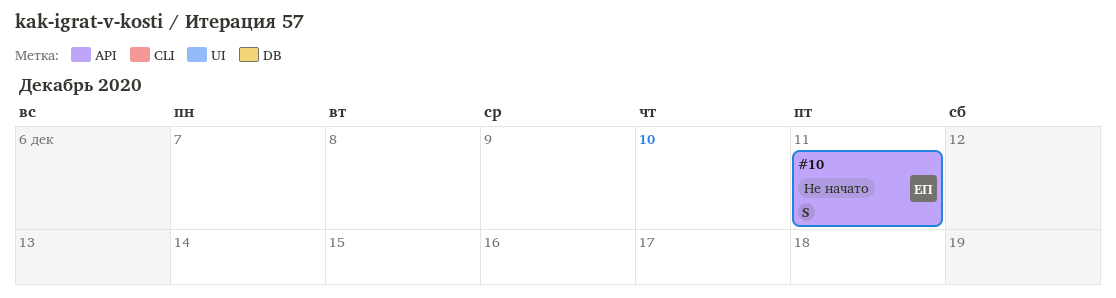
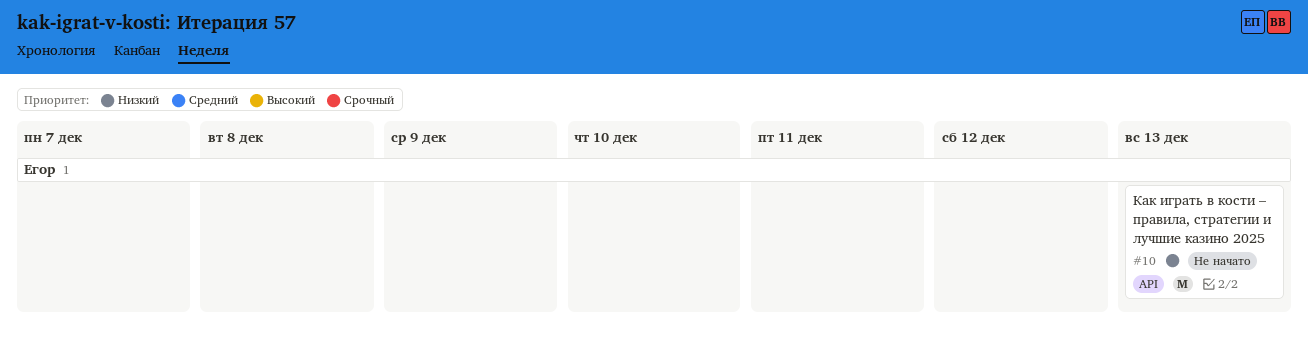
#10, estimate: S -> M
#10, due: Dec 11 -> Dec 13

